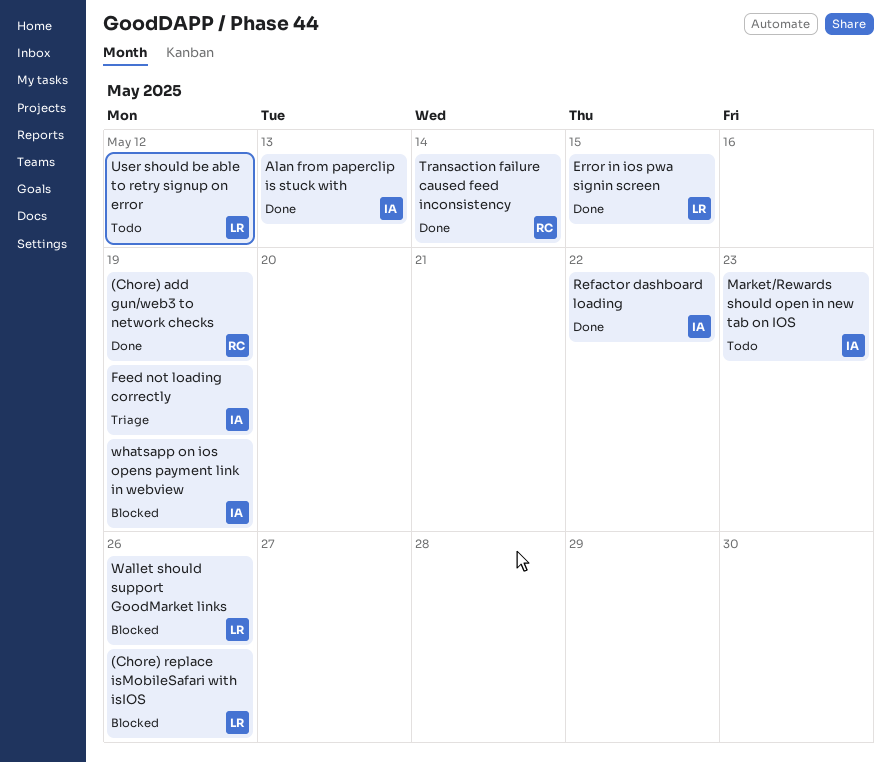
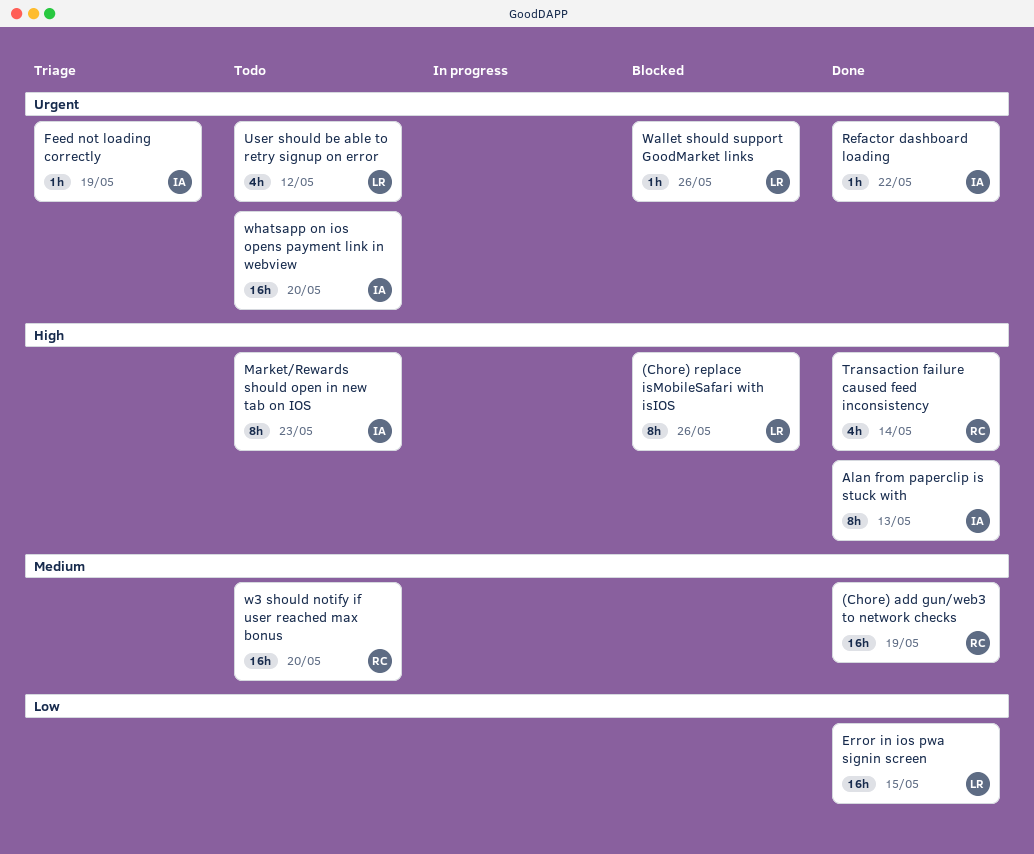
w3 should notify if user reached max bonus: none -> present
whatsapp on ios opens payment link in webview, status: Blocked -> Todo
whatsapp on ios opens payment link in webview, due: May 19 -> May 20

